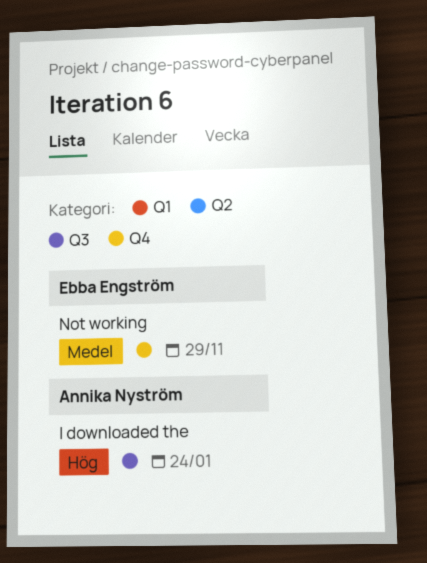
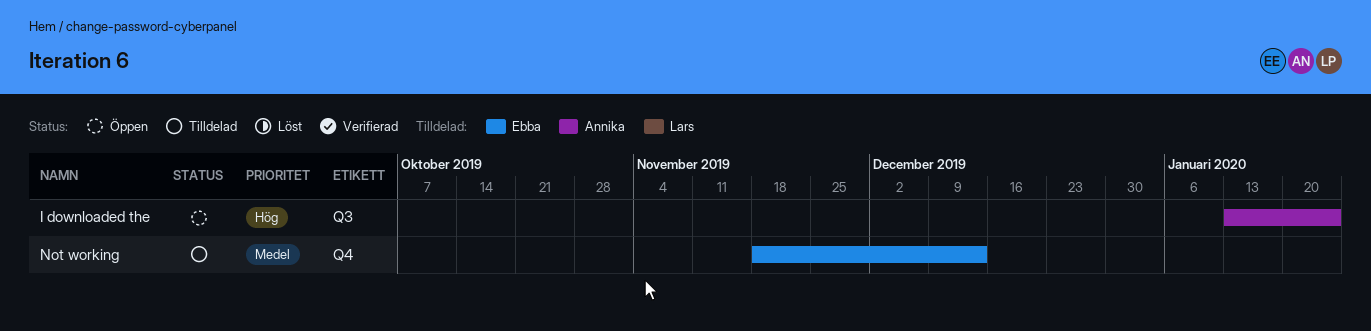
Not working, due: Nov 29 -> Dec 13

